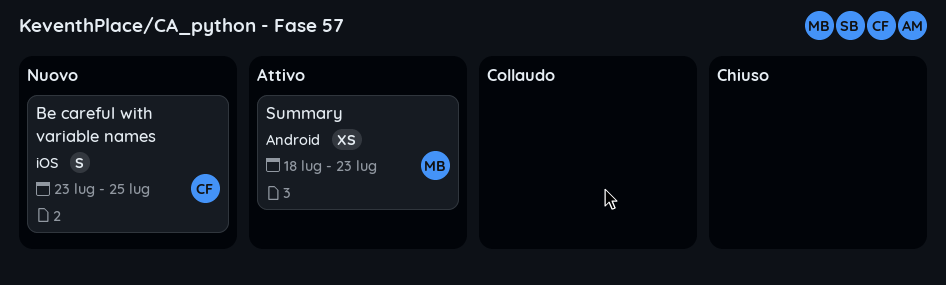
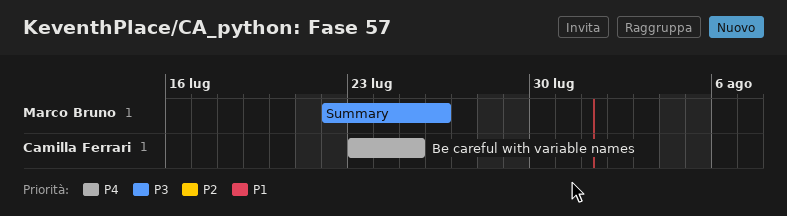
Summary, start: Jul 18 -> Jul 22
Summary, due: Jul 23 -> Jul 26

